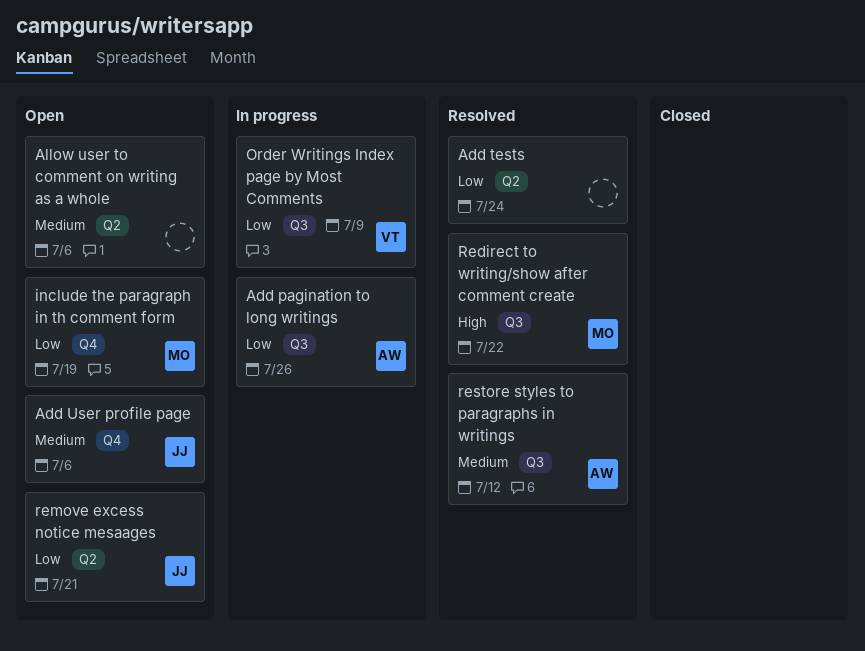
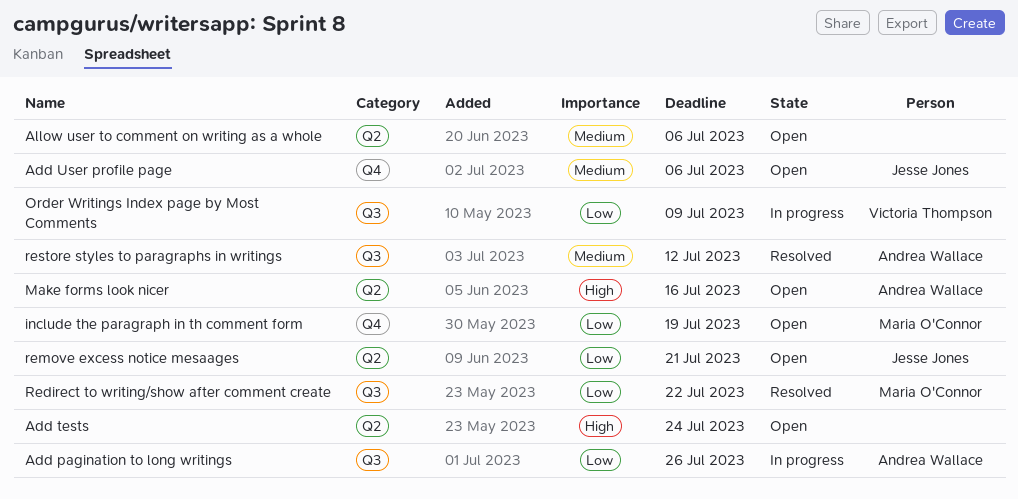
Add tests, status: Resolved -> Open
Add tests, priority: Low -> High
Make forms look nicer: none -> present
Redirect to writing/show after comment create, priority: High -> Low

